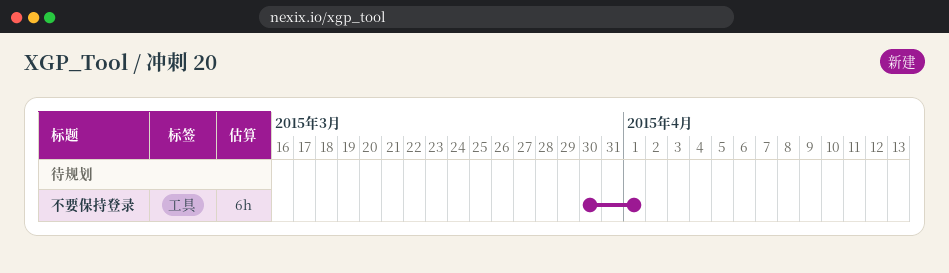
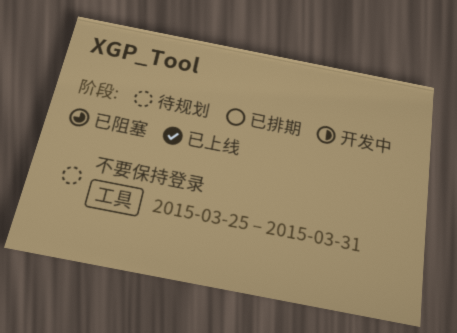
不要保持登录, start: Mar 30 -> Mar 25
不要保持登录, due: Apr 1 -> Mar 31

